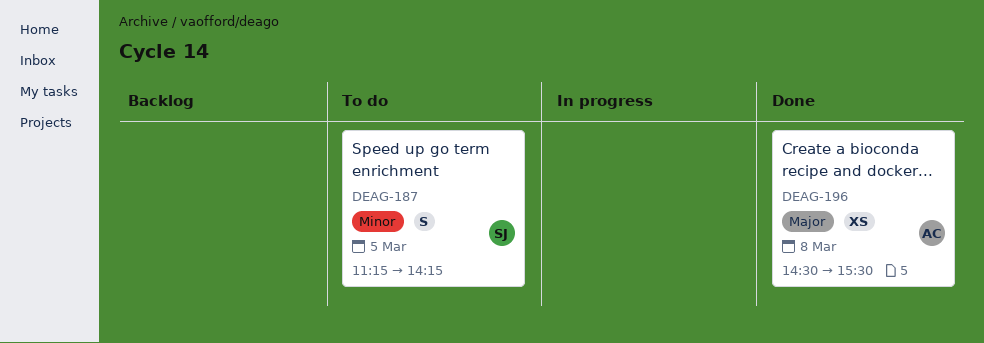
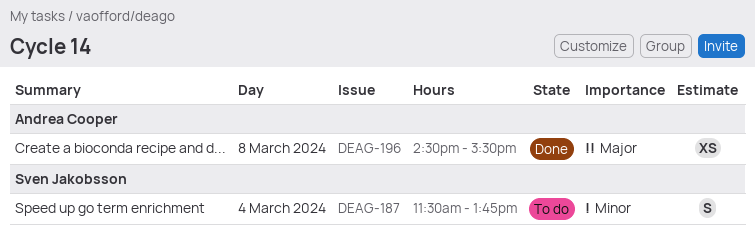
DEAG-187, day: Mar 5 -> Mar 4
DEAG-187, begins: 11:15 -> 11:30
DEAG-187, ends: 14:15 -> 13:45

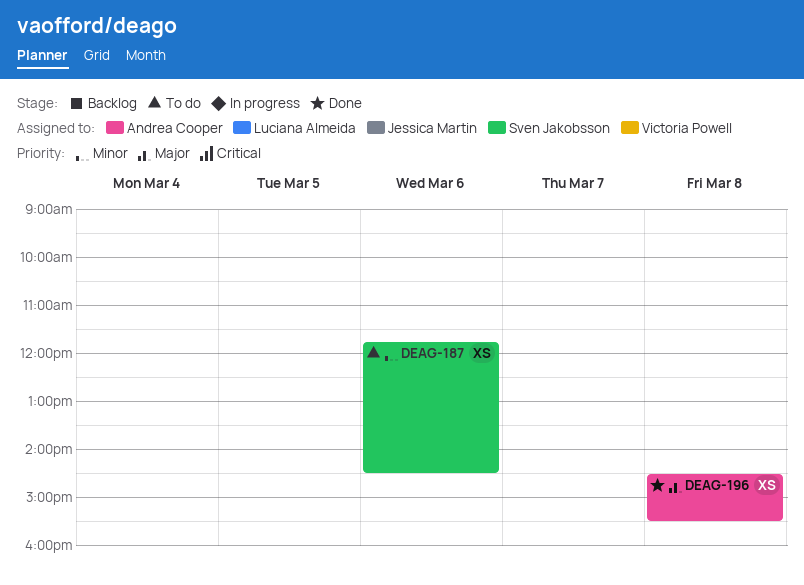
DEAG-187, estimate: S -> XS
DEAG-187, day: Mar 4 -> Mar 6
DEAG-187, begins: 11:30 -> 11:45
DEAG-187, ends: 13:45 -> 14:30

